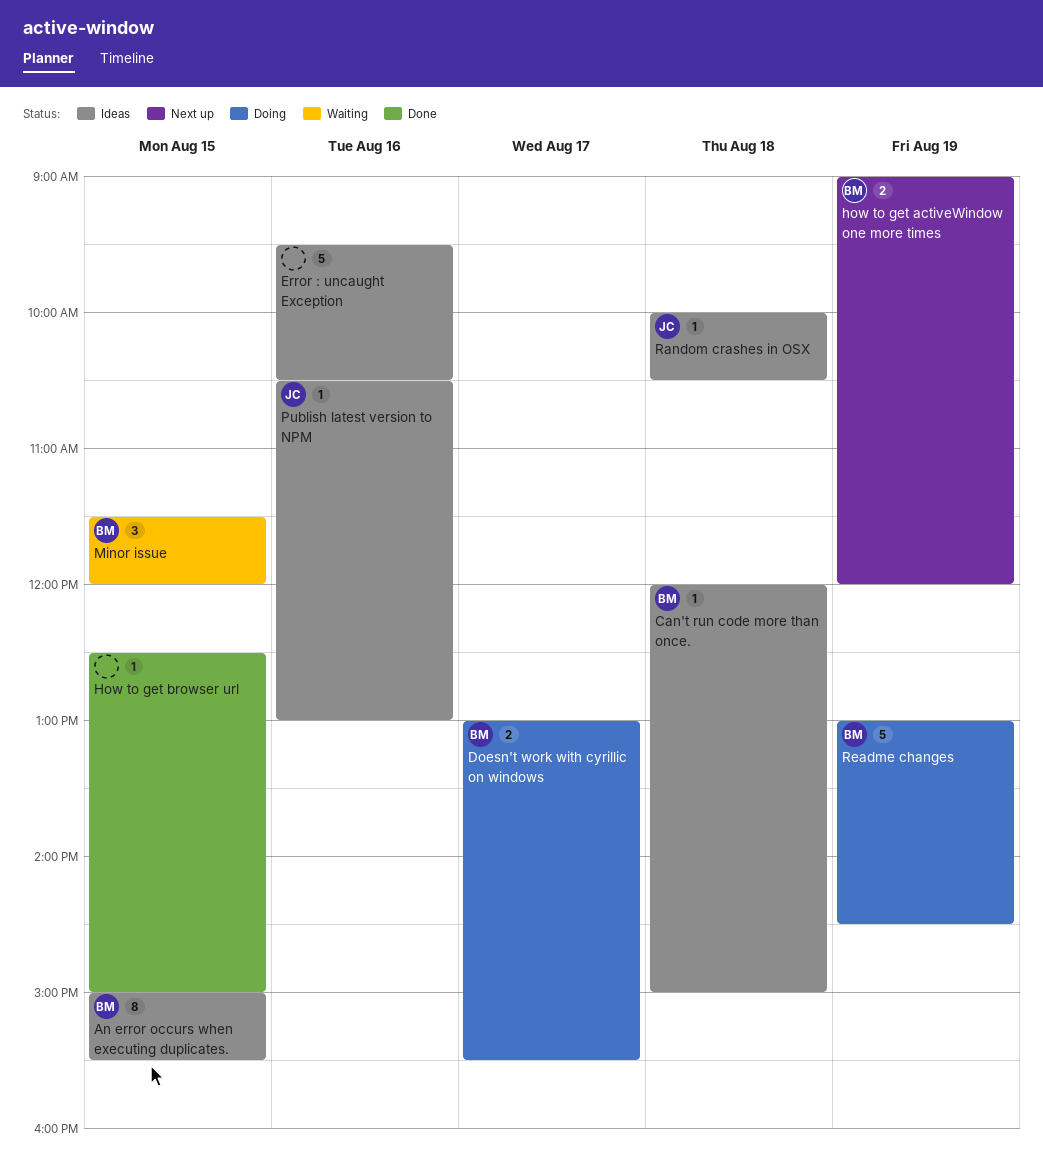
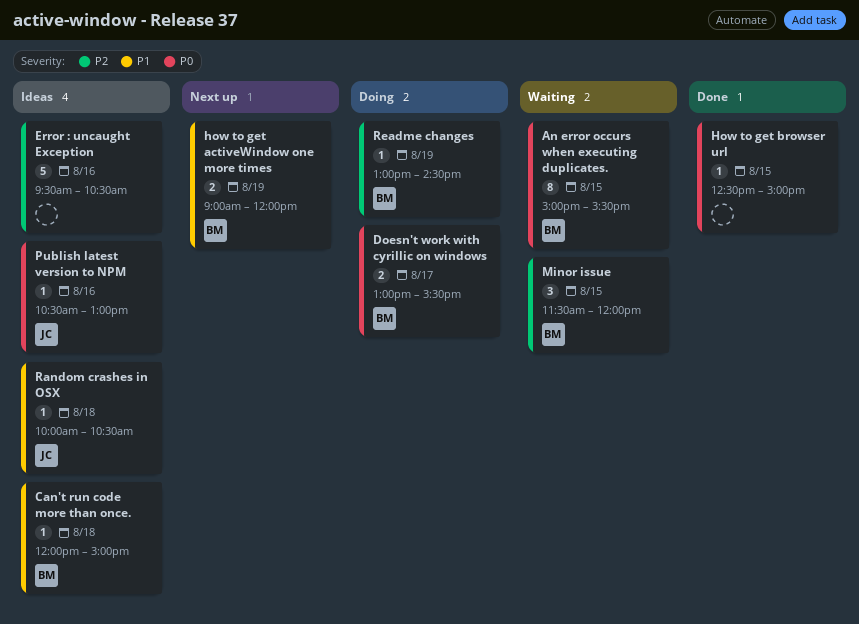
An error occurs when executing duplicates., status: Ideas -> Waiting
Readme changes, estimate: 5 -> 1

